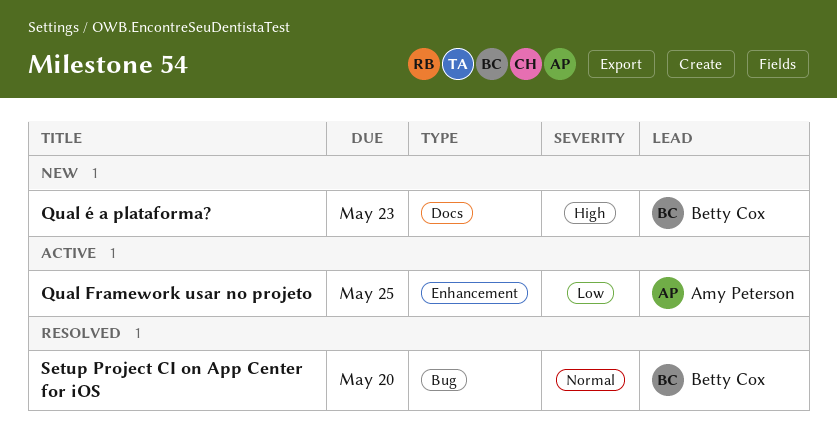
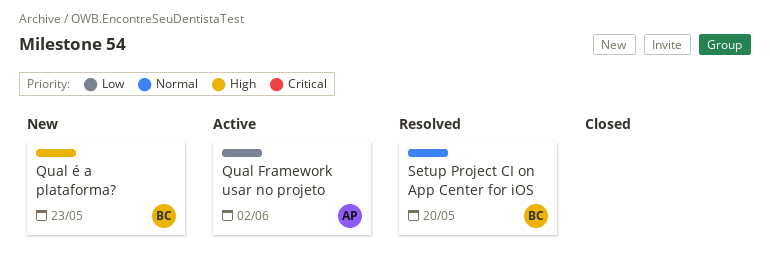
Qual Framework usar no projeto, due: May 25 -> Jun 2

